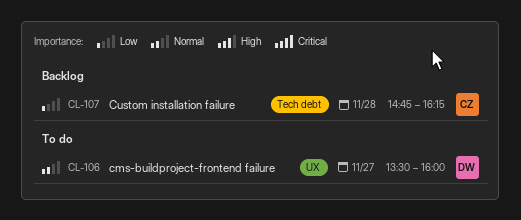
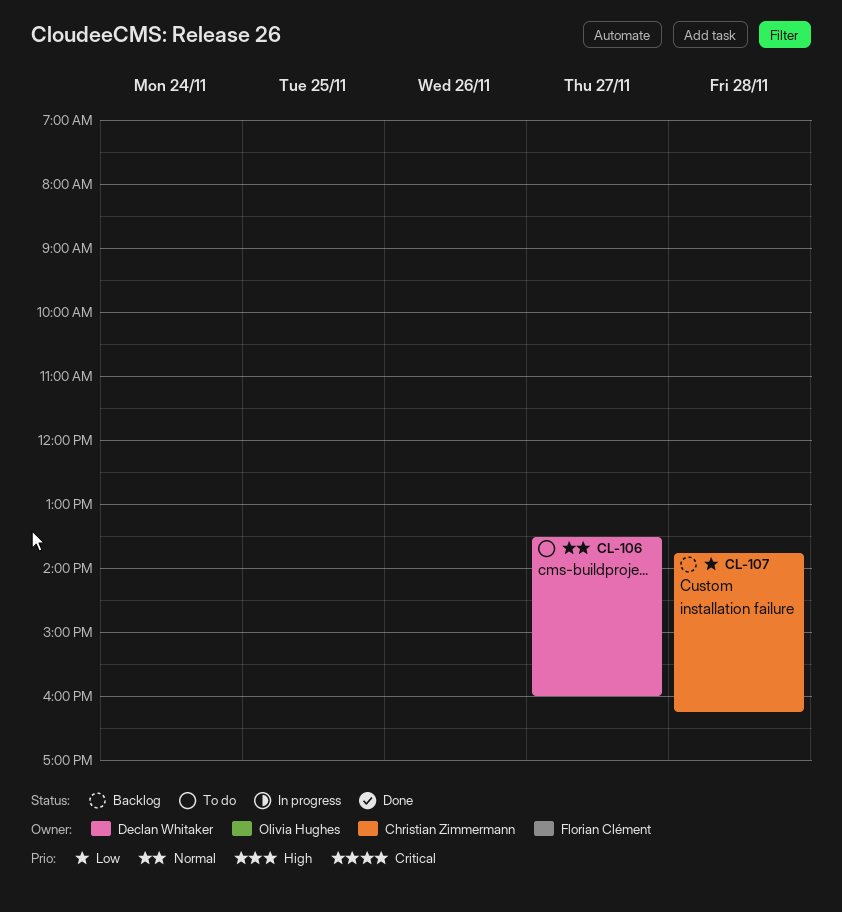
CL-107, begins: 14:45 -> 13:45

